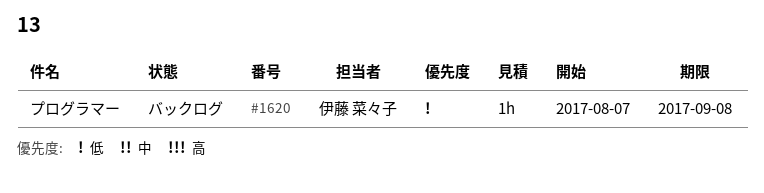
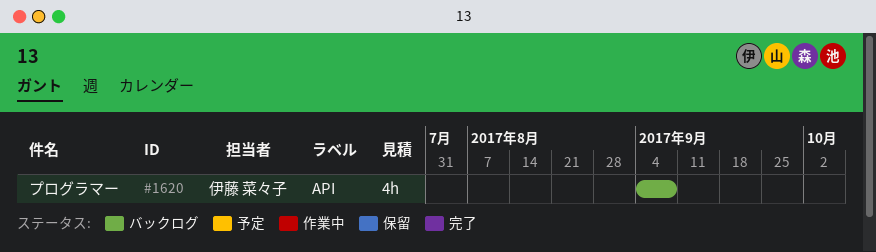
#1620, estimate: 1h -> 4h
#1620, start: Aug 7 -> Sep 4

